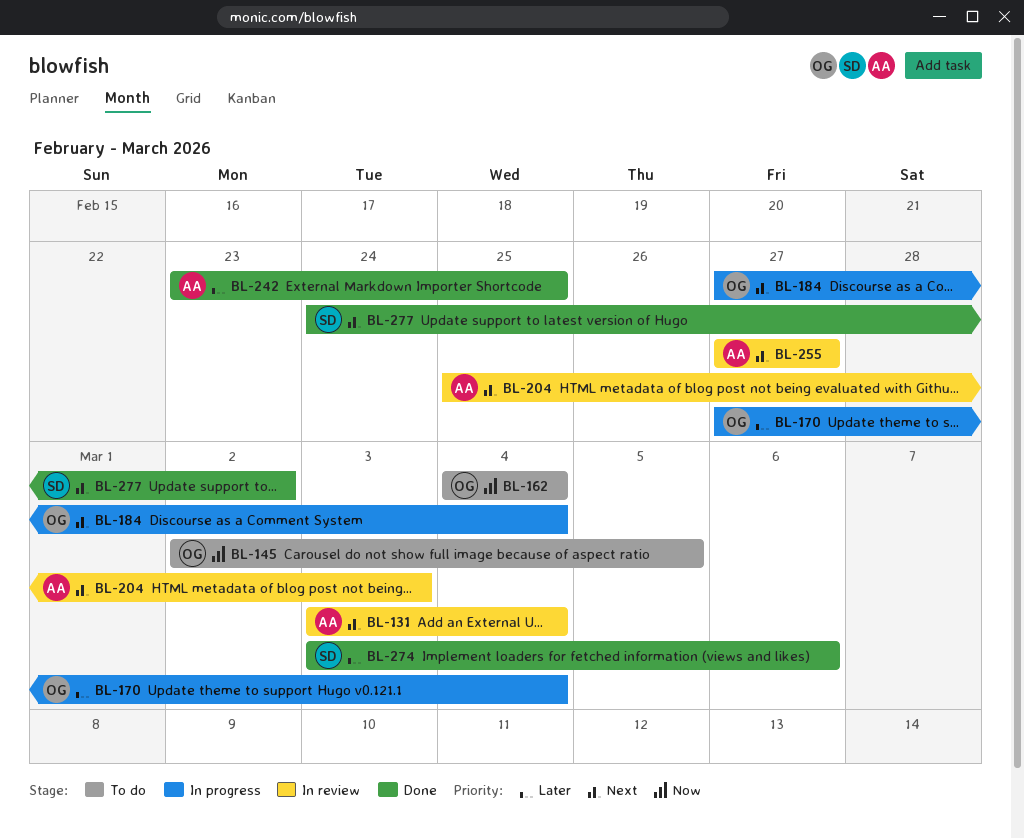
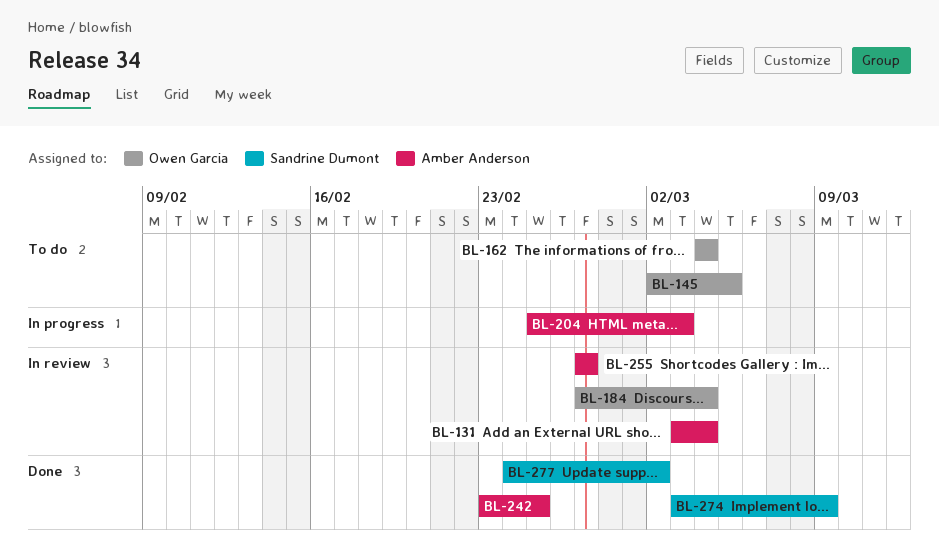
BL-170: present -> none
BL-184, status: In progress -> In review
BL-204, status: In review -> In progress
BL-274, due: Mar 6 -> Mar 9

